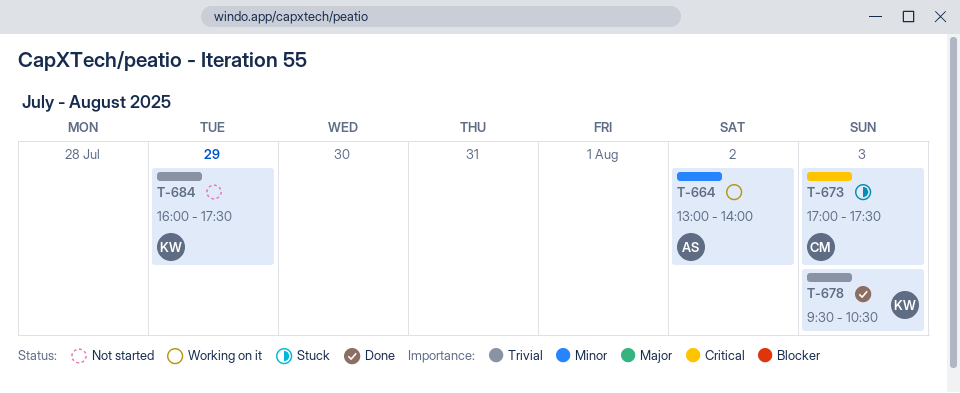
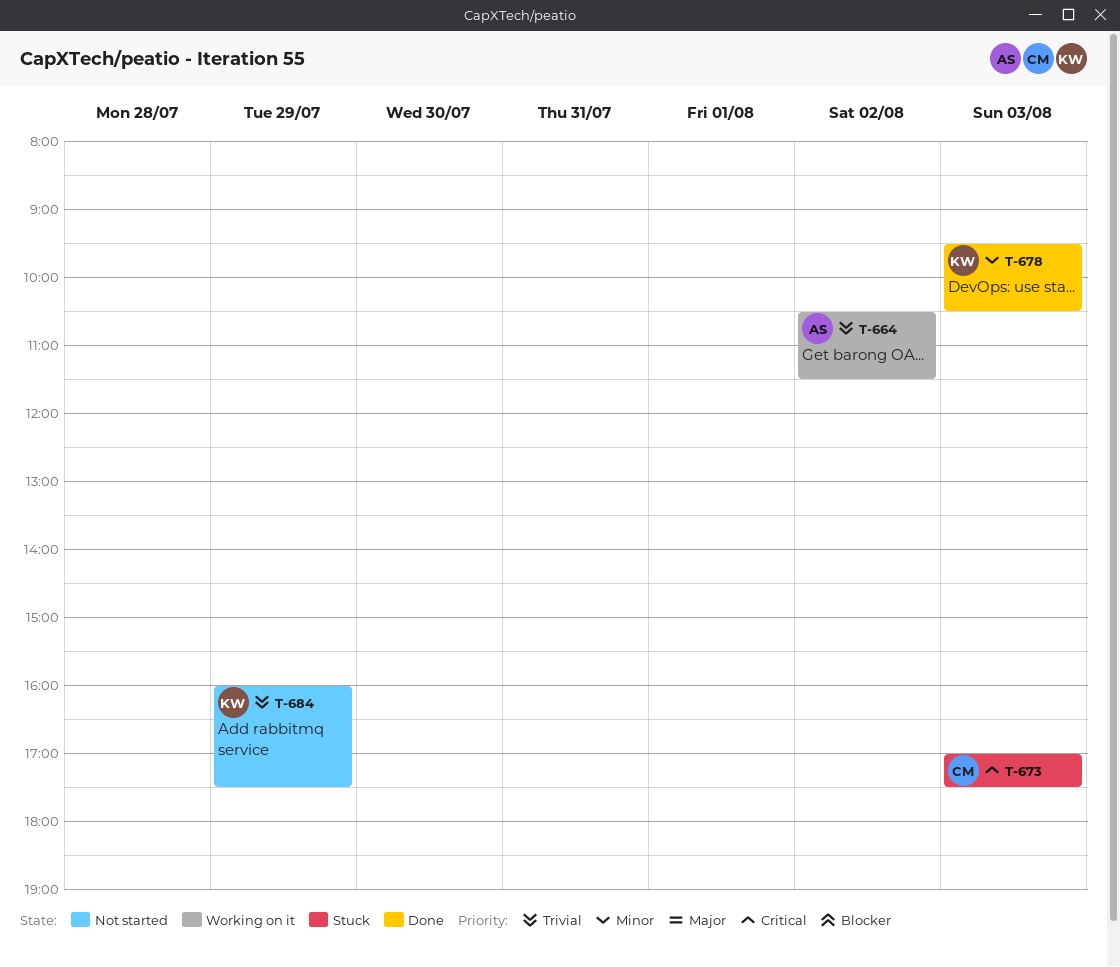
T-664, priority: Minor -> Trivial
T-664, begins: 13:00 -> 10:30
T-664, ends: 14:00 -> 11:30
T-678, priority: Trivial -> Minor

